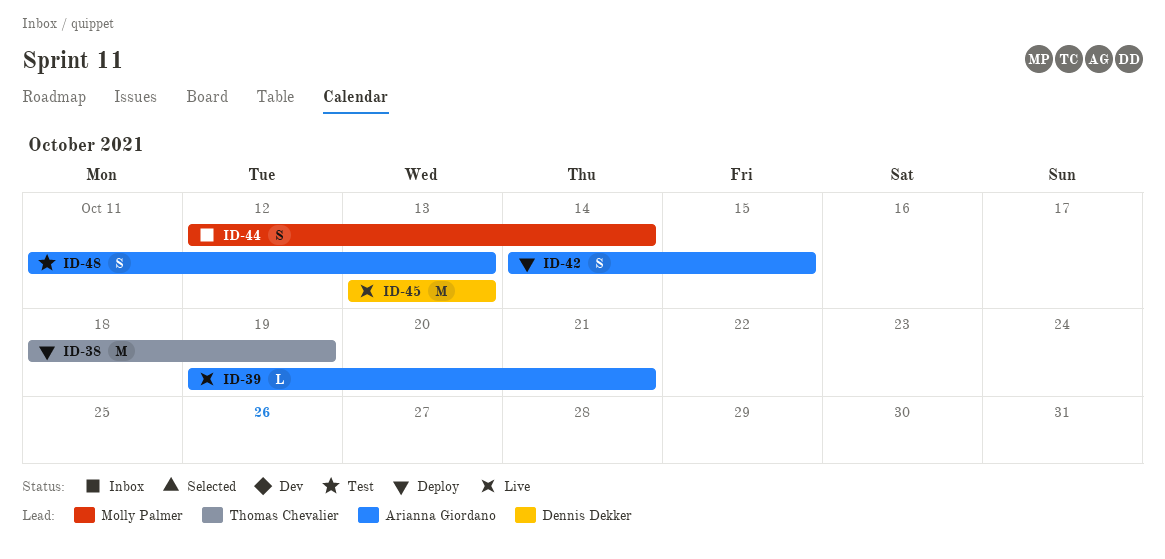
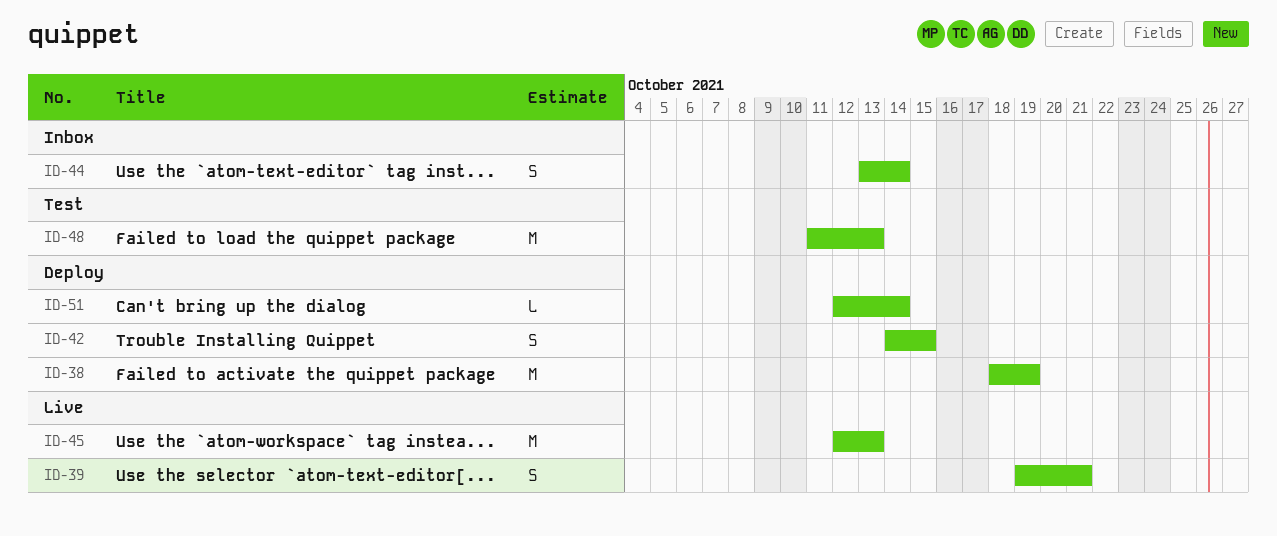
ID-39, estimate: L -> S
ID-44, start: Oct 12 -> Oct 13
ID-45, start: Oct 13 -> Oct 12
ID-48, estimate: S -> M
ID-51: none -> present

